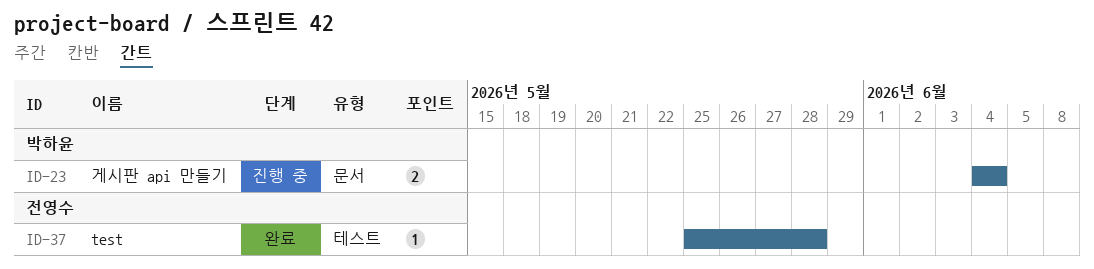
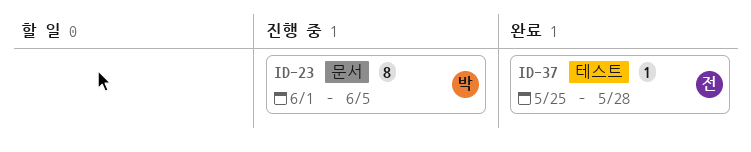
ID-23, estimate: 2 -> 8
ID-23, start: Jun 4 -> Jun 1
ID-23, due: Jun 4 -> Jun 5

